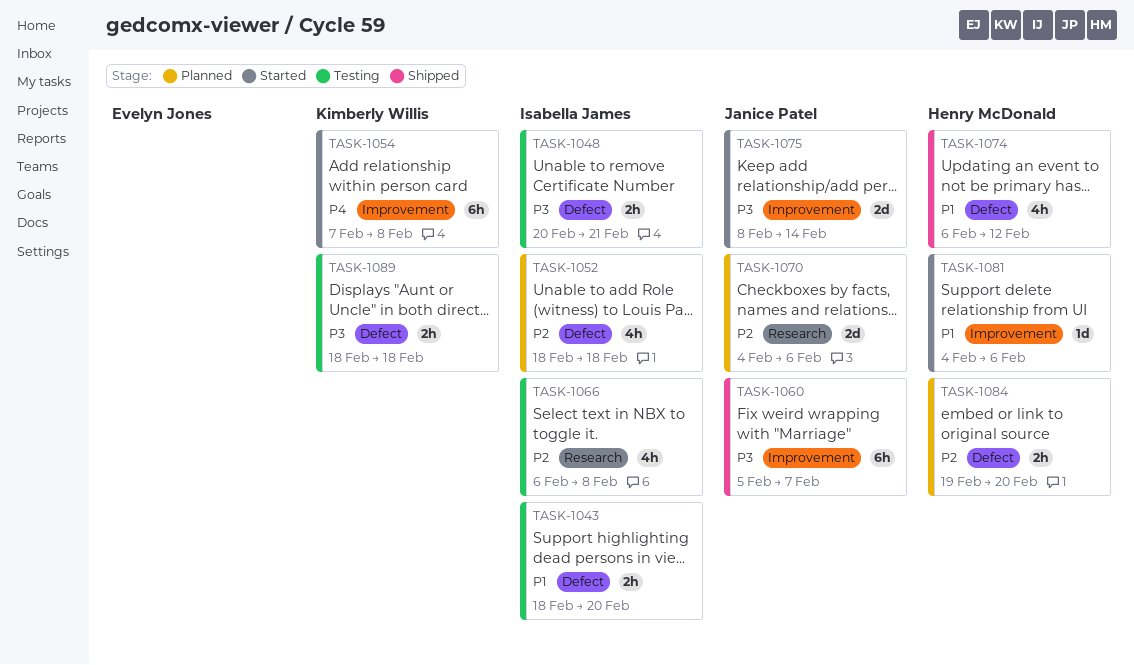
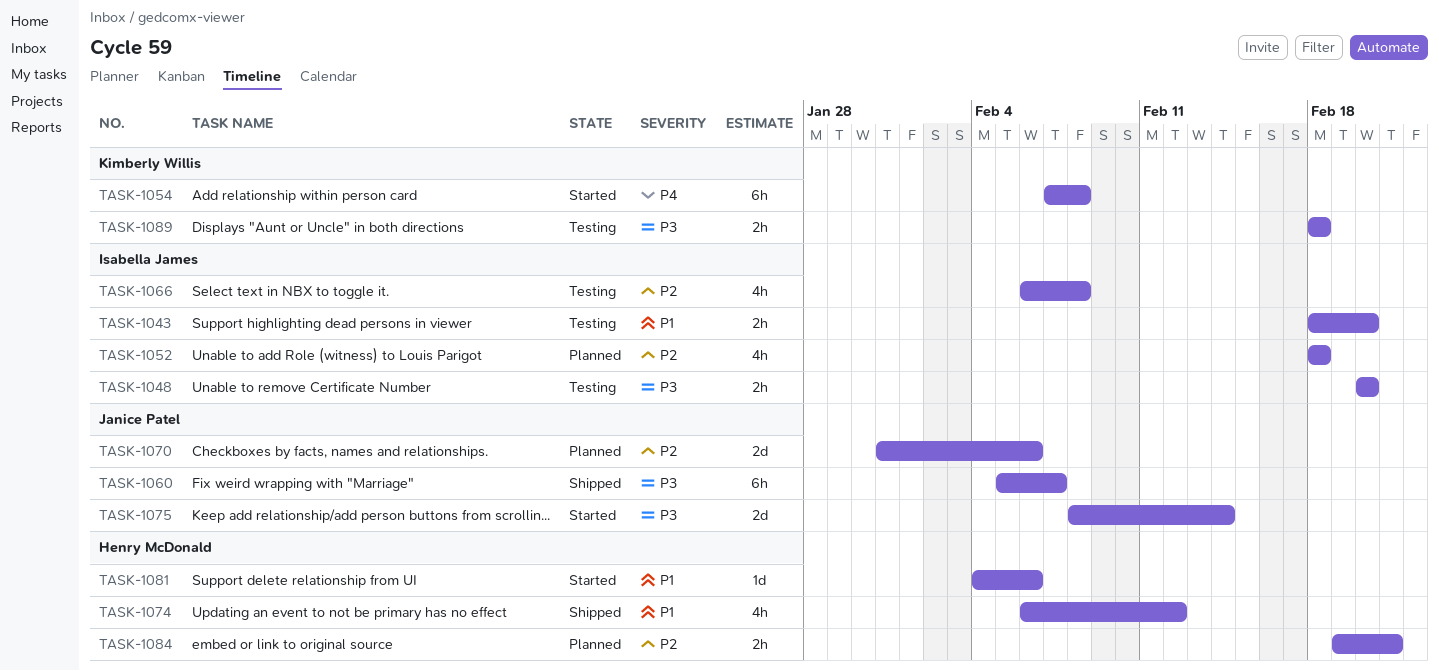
TASK-1048, due: Feb 21 -> Feb 20
TASK-1070, start: Feb 4 -> Jan 31
TASK-1084, due: Feb 20 -> Feb 21

